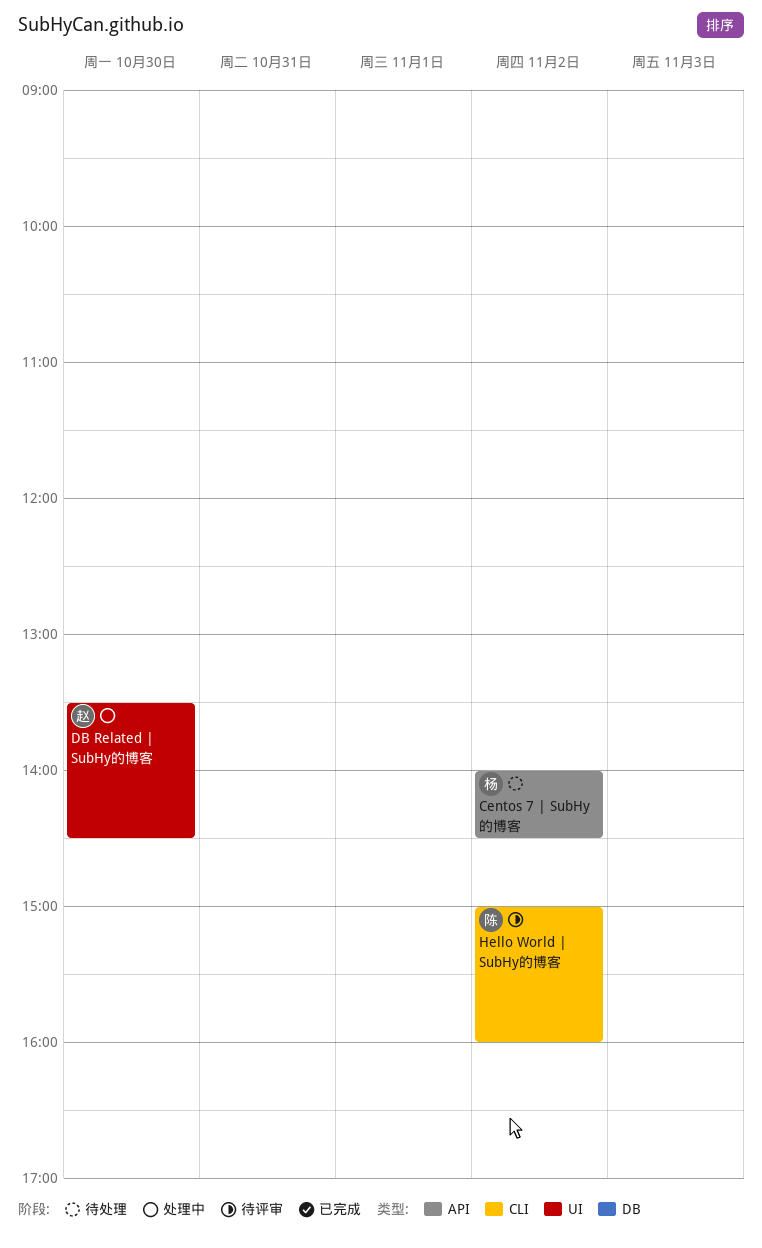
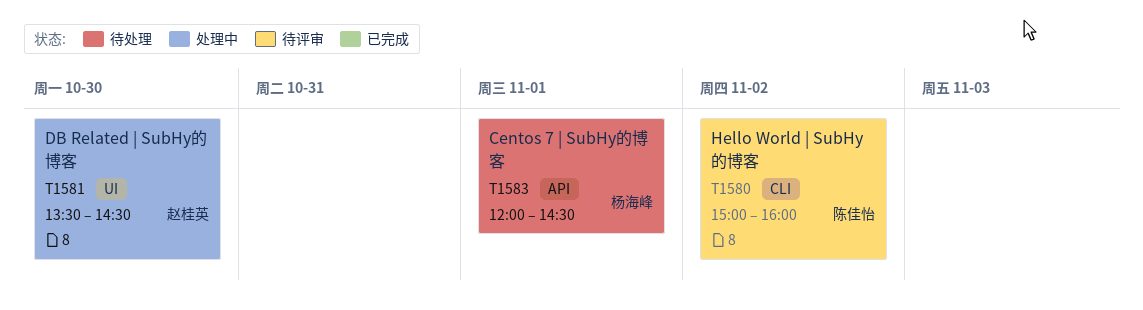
Centos 7 | SubHy的博客, day: Nov 2 -> Nov 1
Centos 7 | SubHy的博客, begins: 14:00 -> 12:00

